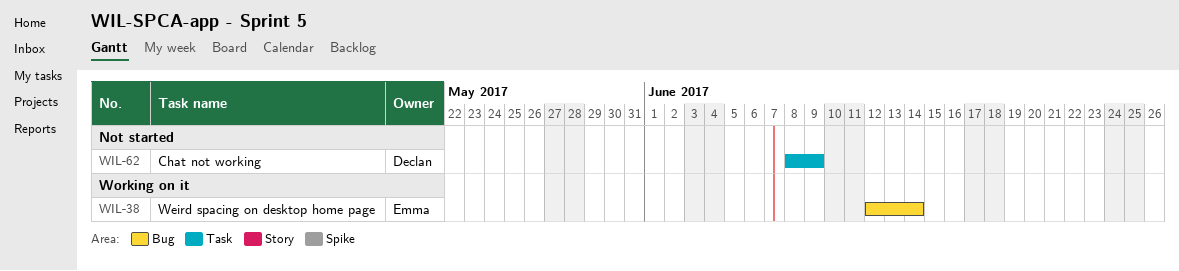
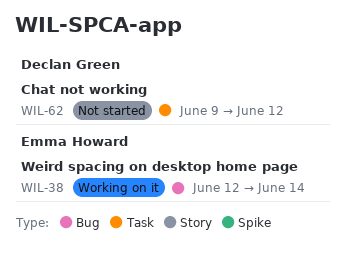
WIL-62, start: Jun 8 -> Jun 9
WIL-62, due: Jun 9 -> Jun 12

